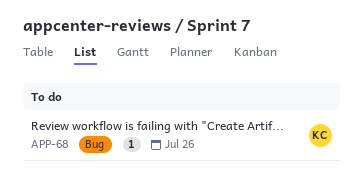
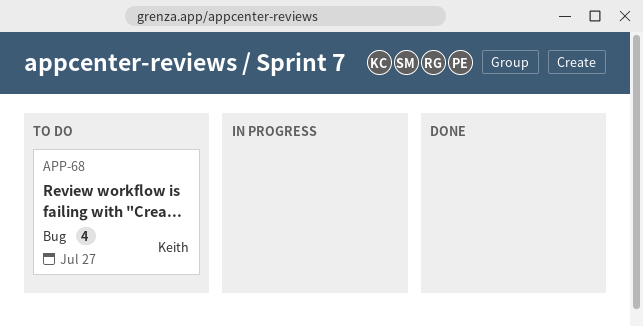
APP-68, estimate: 1 -> 4
APP-68, due: Jul 26 -> Jul 27

